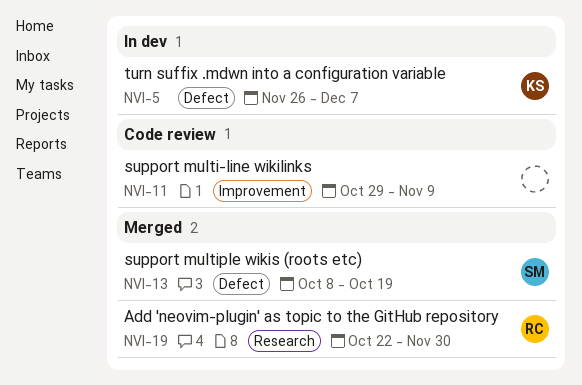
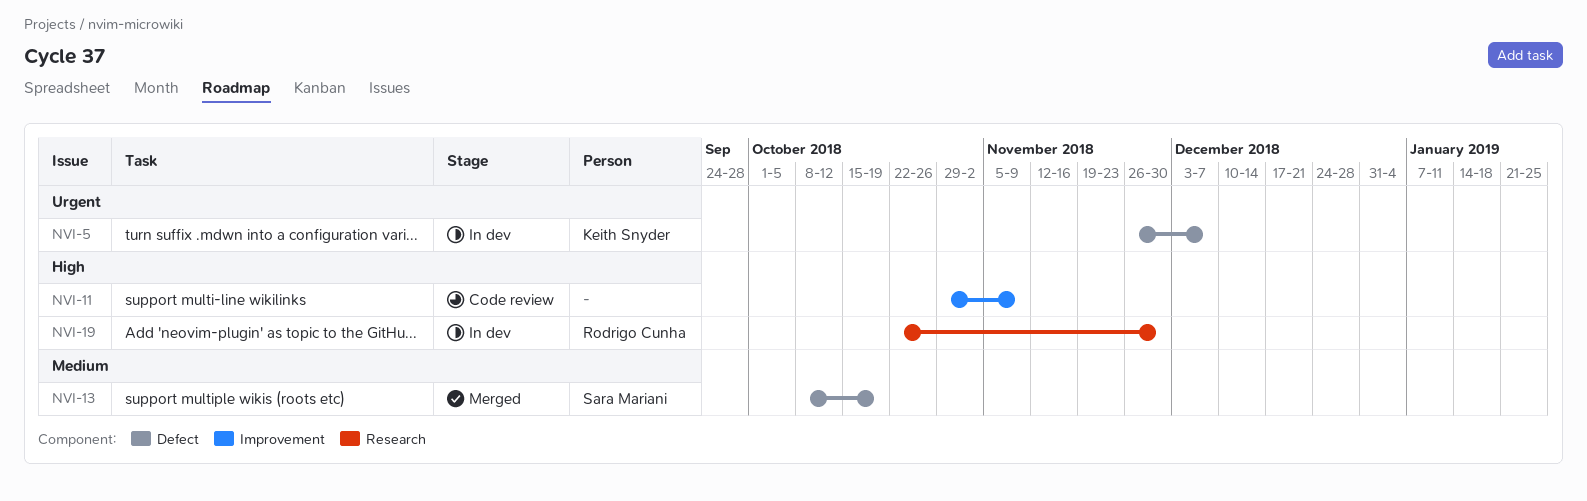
NVI-19, status: Merged -> In dev

